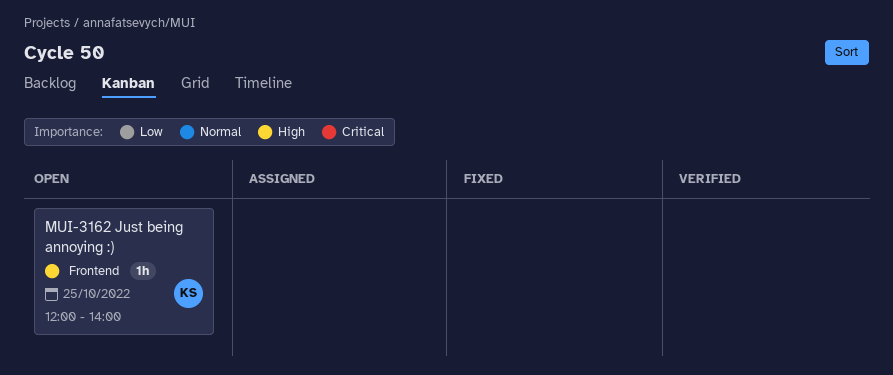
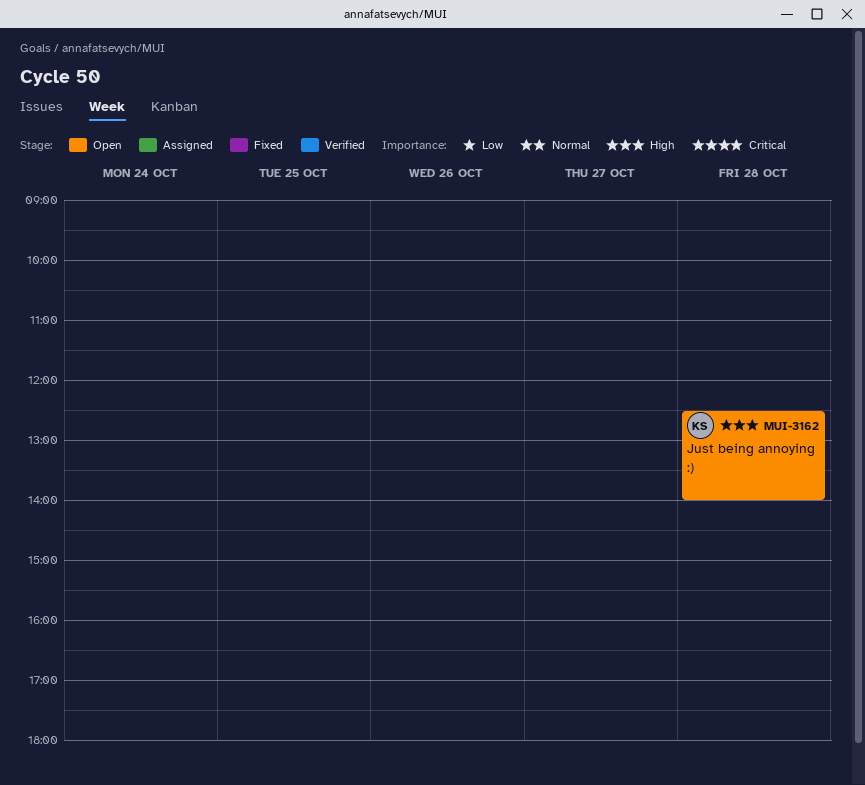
MUI-3162, day: Oct 25 -> Oct 28
MUI-3162, begins: 12:00 -> 12:30

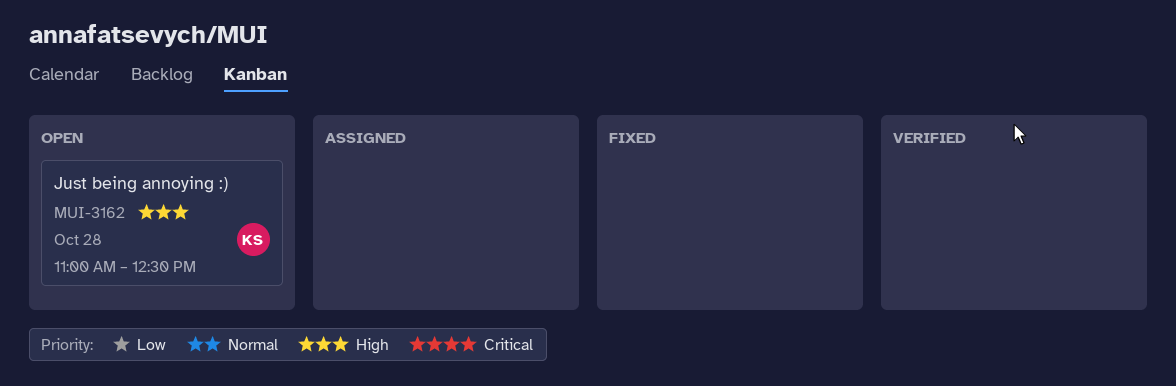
MUI-3162, begins: 12:30 -> 11:00
MUI-3162, ends: 14:00 -> 12:30

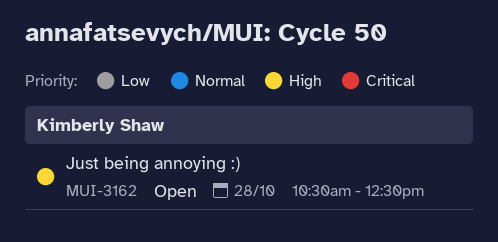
MUI-3162, begins: 11:00 -> 10:30

